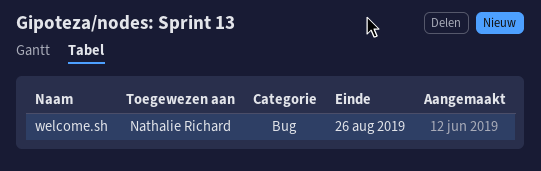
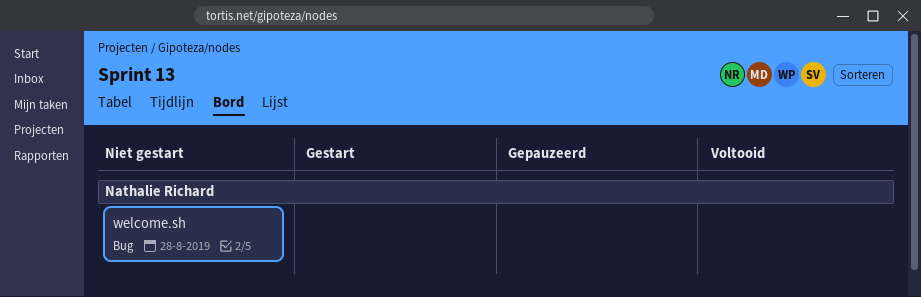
welcome.sh, due: Aug 26 -> Aug 28

